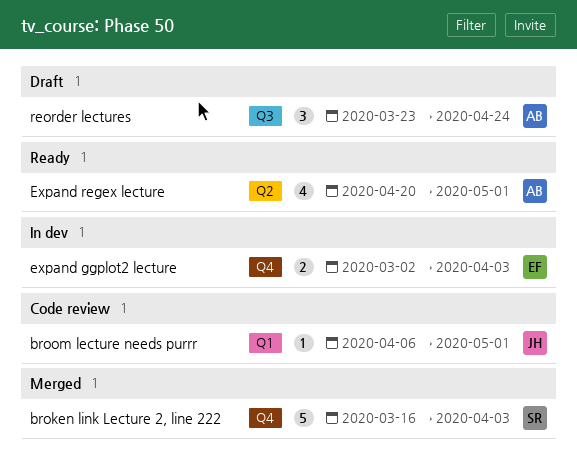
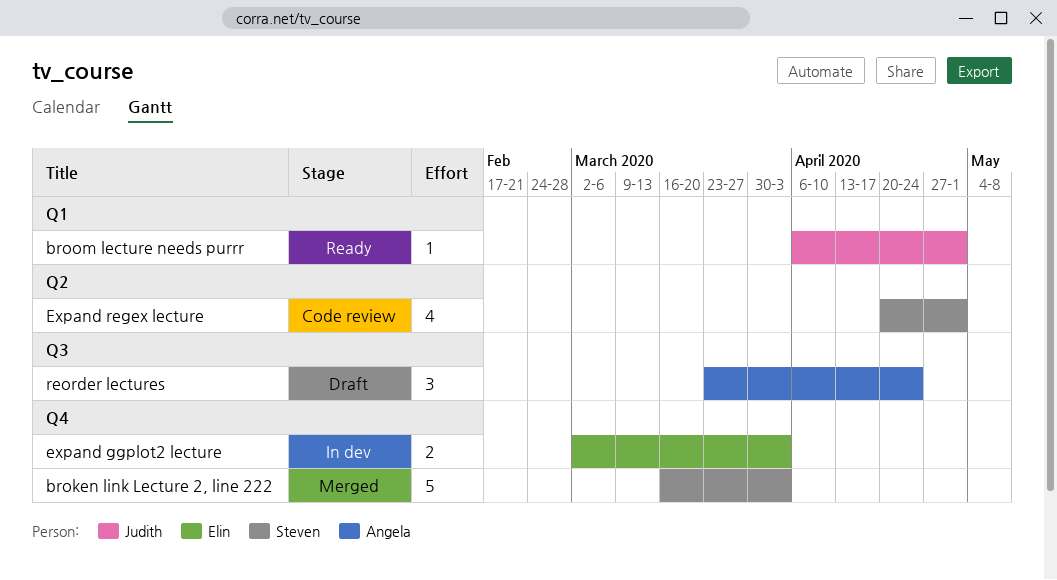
broom lecture needs purrr, status: Code review -> Ready
Expand regex lecture, status: Ready -> Code review
Expand regex lecture, owner: Angela -> Steven

